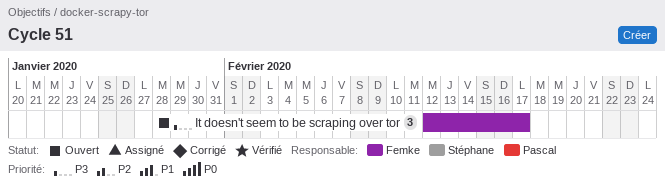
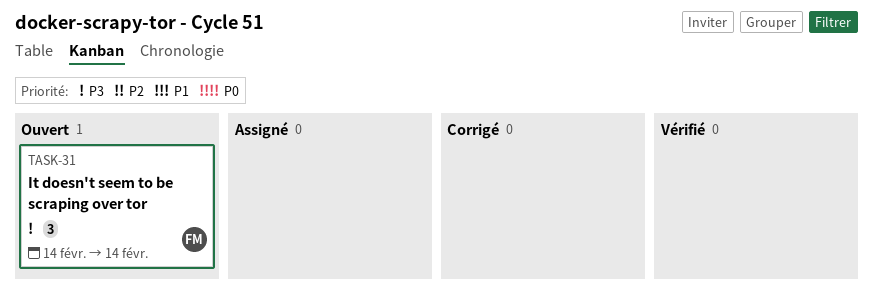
It doesn't seem to be scraping over tor, start: Feb 12 -> Feb 14
It doesn't seem to be scraping over tor, due: Feb 17 -> Feb 14

